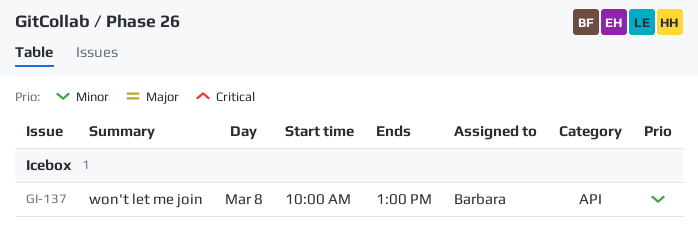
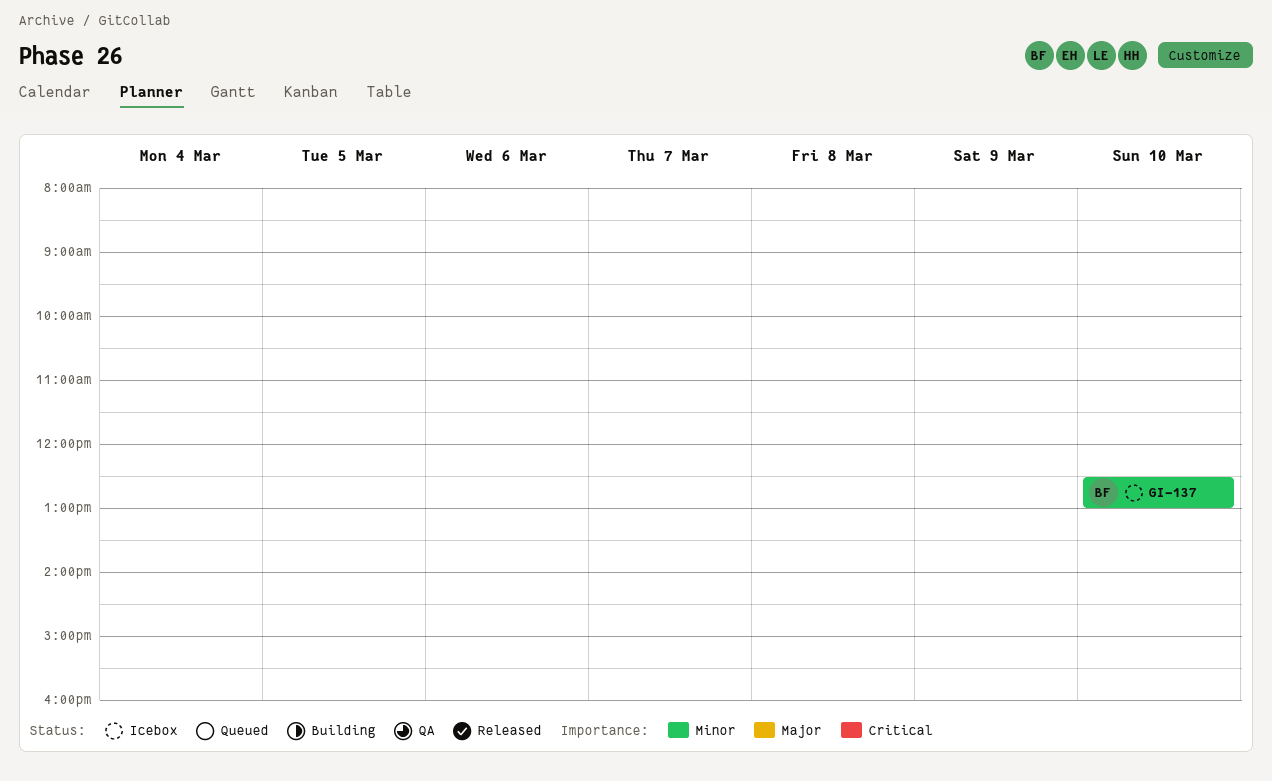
GI-137, day: Mar 8 -> Mar 10
GI-137, begins: 10:00 -> 12:30

